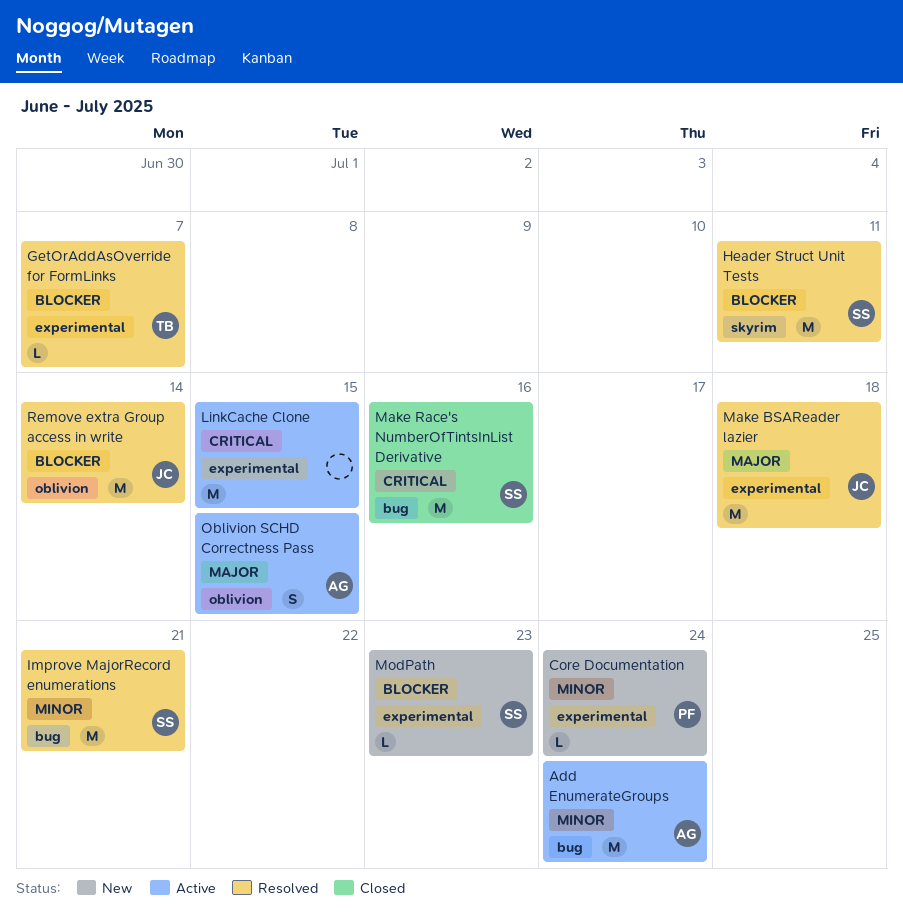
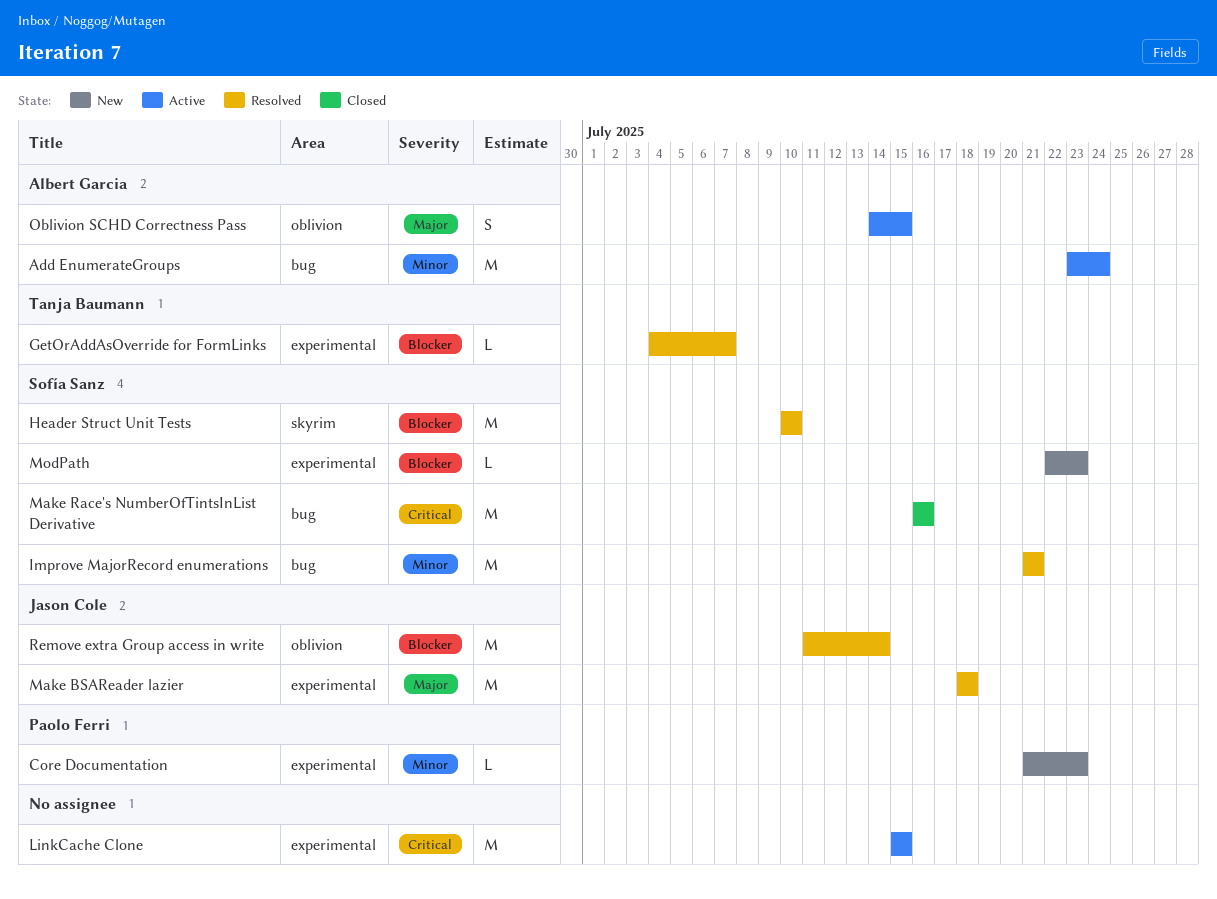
Core Documentation, due: Jul 24 -> Jul 23
Header Struct Unit Tests, due: Jul 11 -> Jul 10

